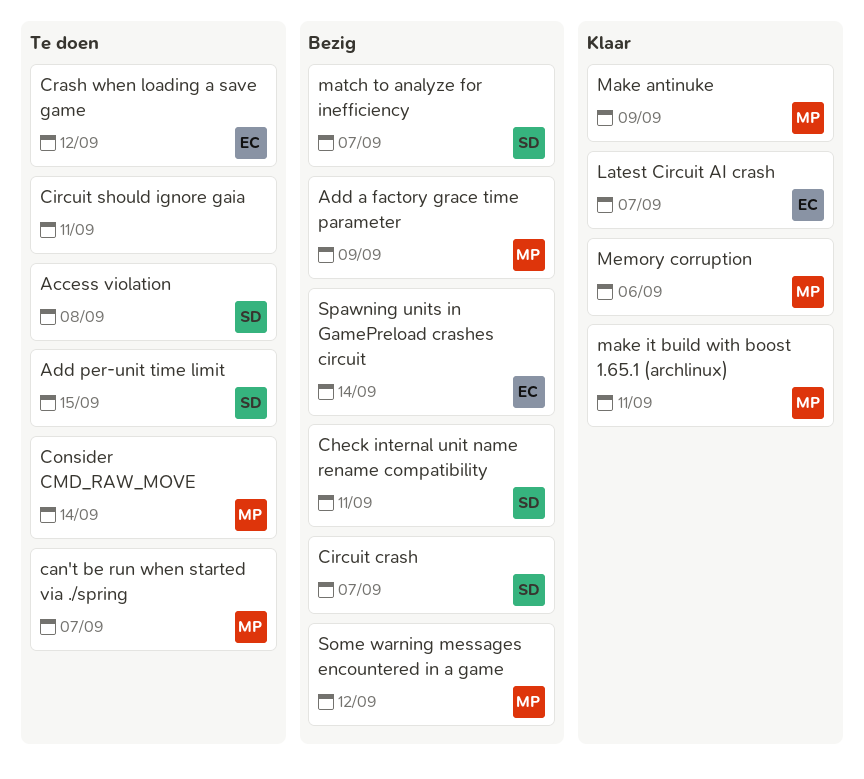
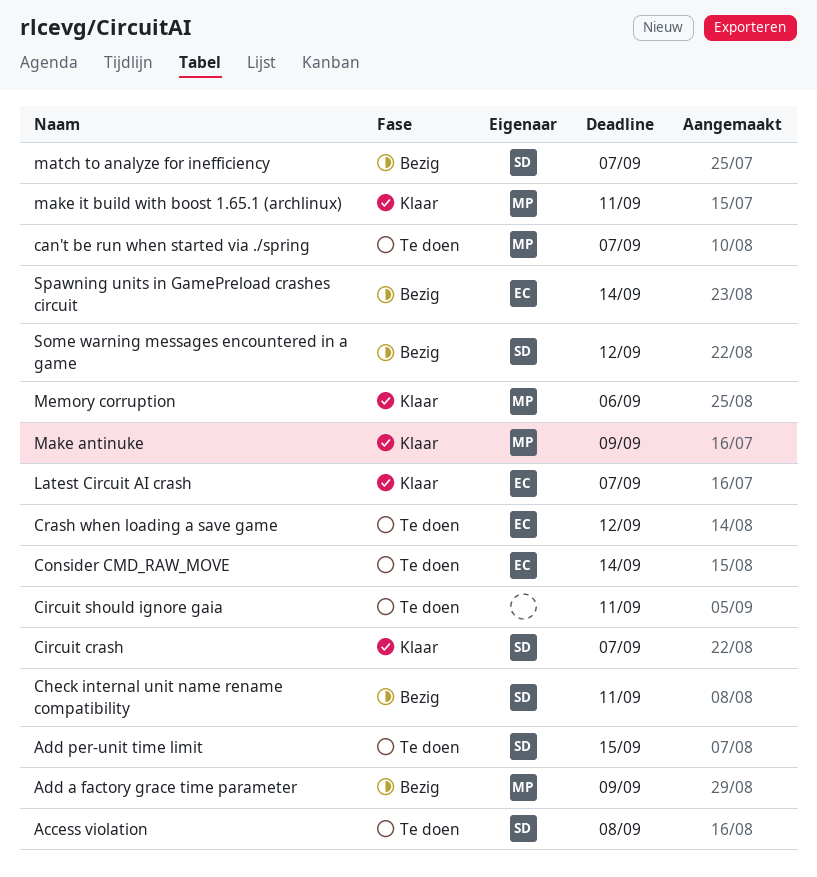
Circuit crash, status: Bezig -> Klaar
Consider CMD_RAW_MOVE, owner: MP -> EC
Some warning messages encountered in a game, owner: MP -> SD

